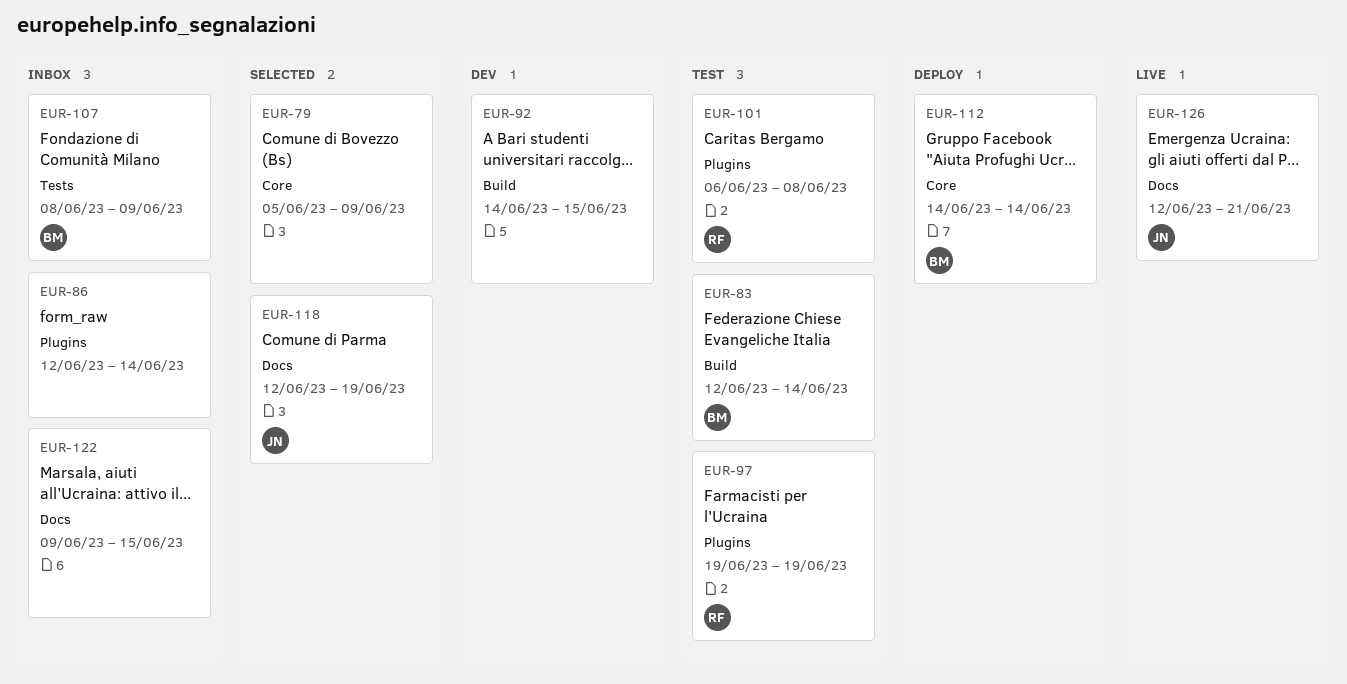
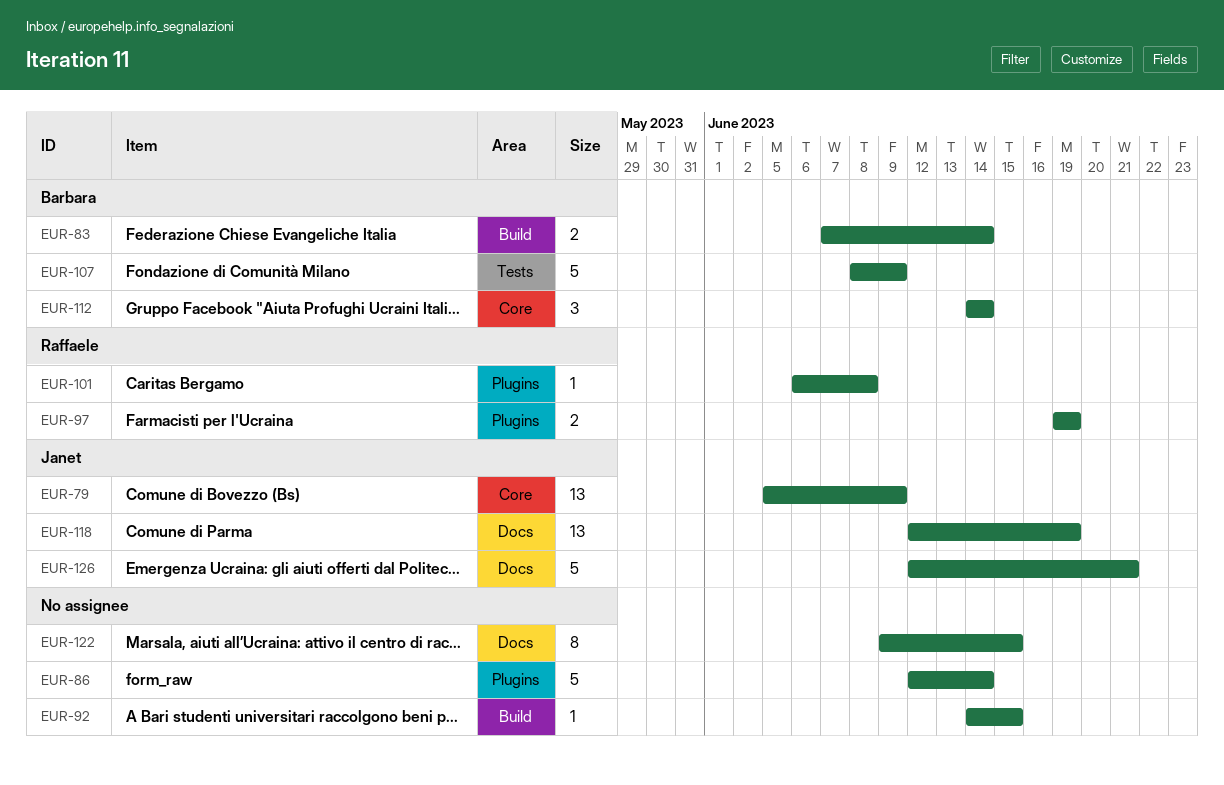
EUR-79, owner: none -> Janet
EUR-83, start: Jun 12 -> Jun 7

